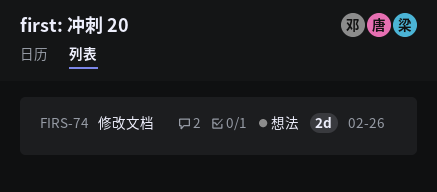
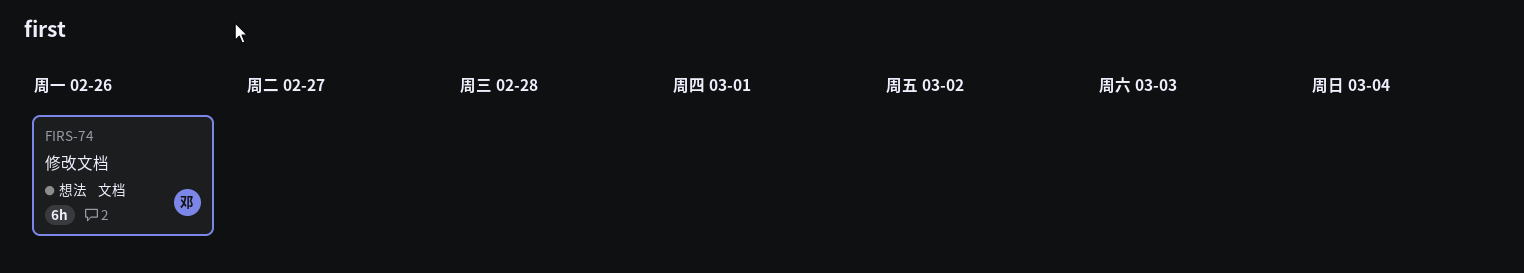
FIRS-74, estimate: 2d -> 6h

